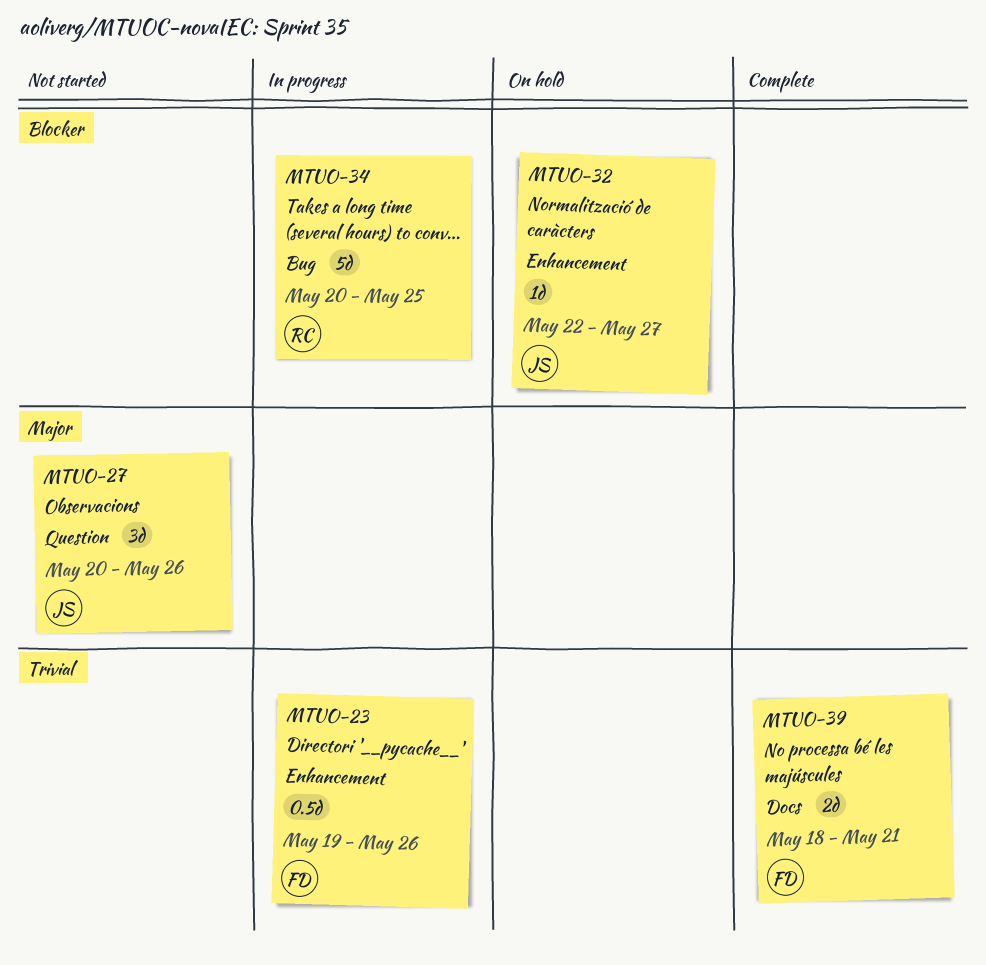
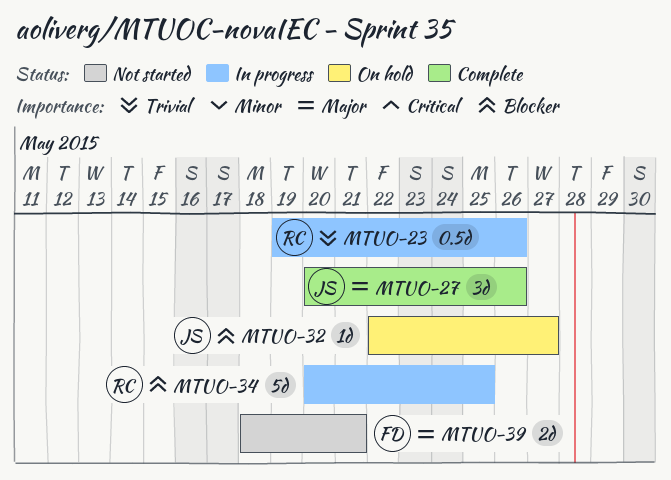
MTUO-23, owner: FD -> RC
MTUO-27, status: Not started -> Complete
MTUO-39, status: Complete -> Not started
MTUO-39, priority: Trivial -> Major

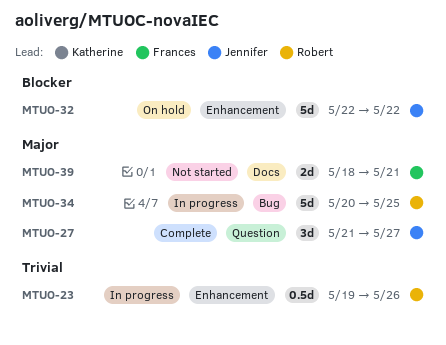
MTUO-27, start: May 20 -> May 21
MTUO-27, due: May 26 -> May 27
MTUO-32, estimate: 1d -> 5d
MTUO-32, due: May 27 -> May 22
MTUO-34, priority: Blocker -> Major

